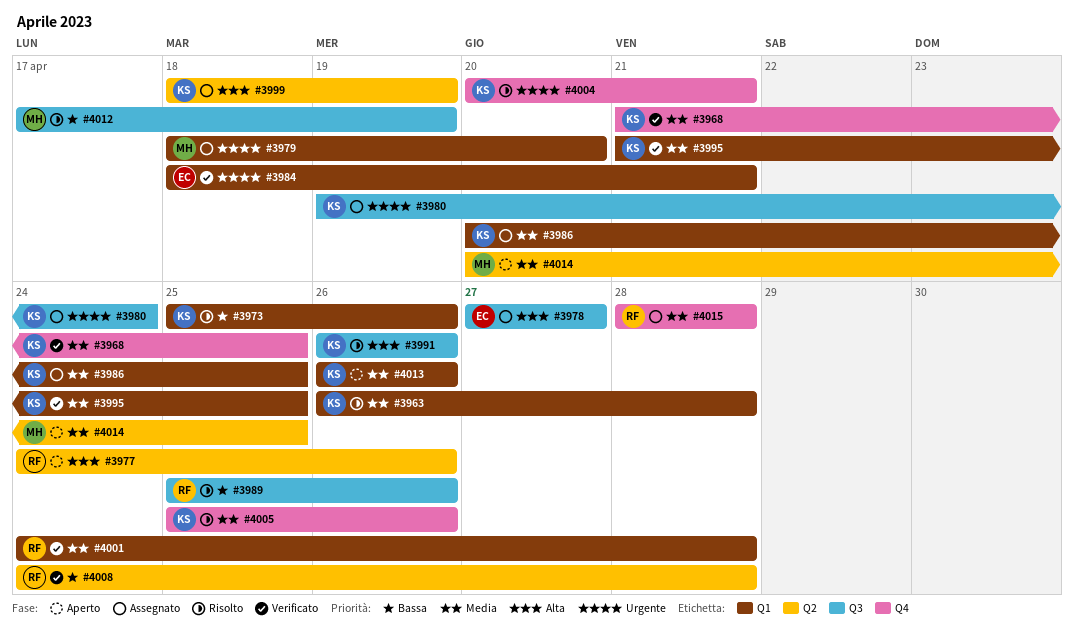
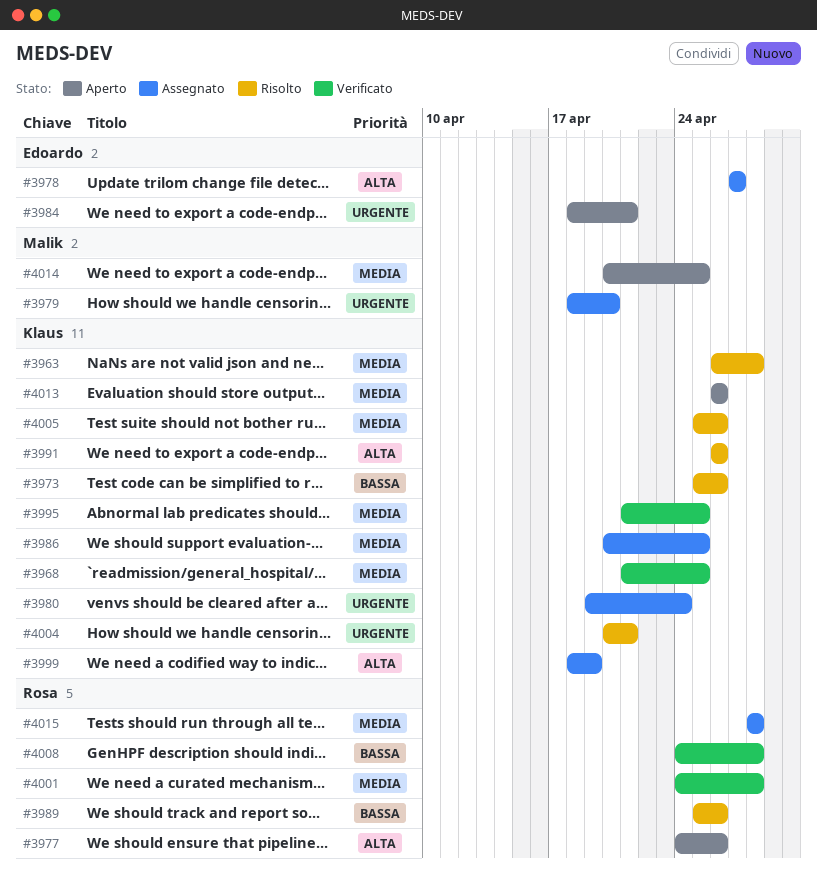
#3984, status: Verificato -> Aperto
#4012: present -> none

